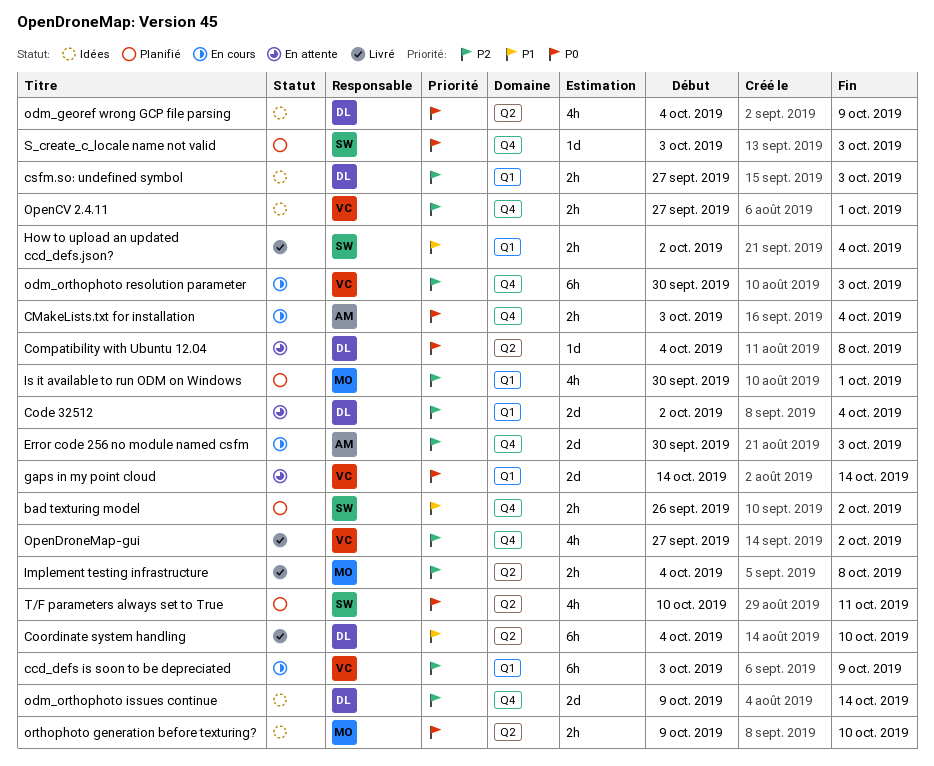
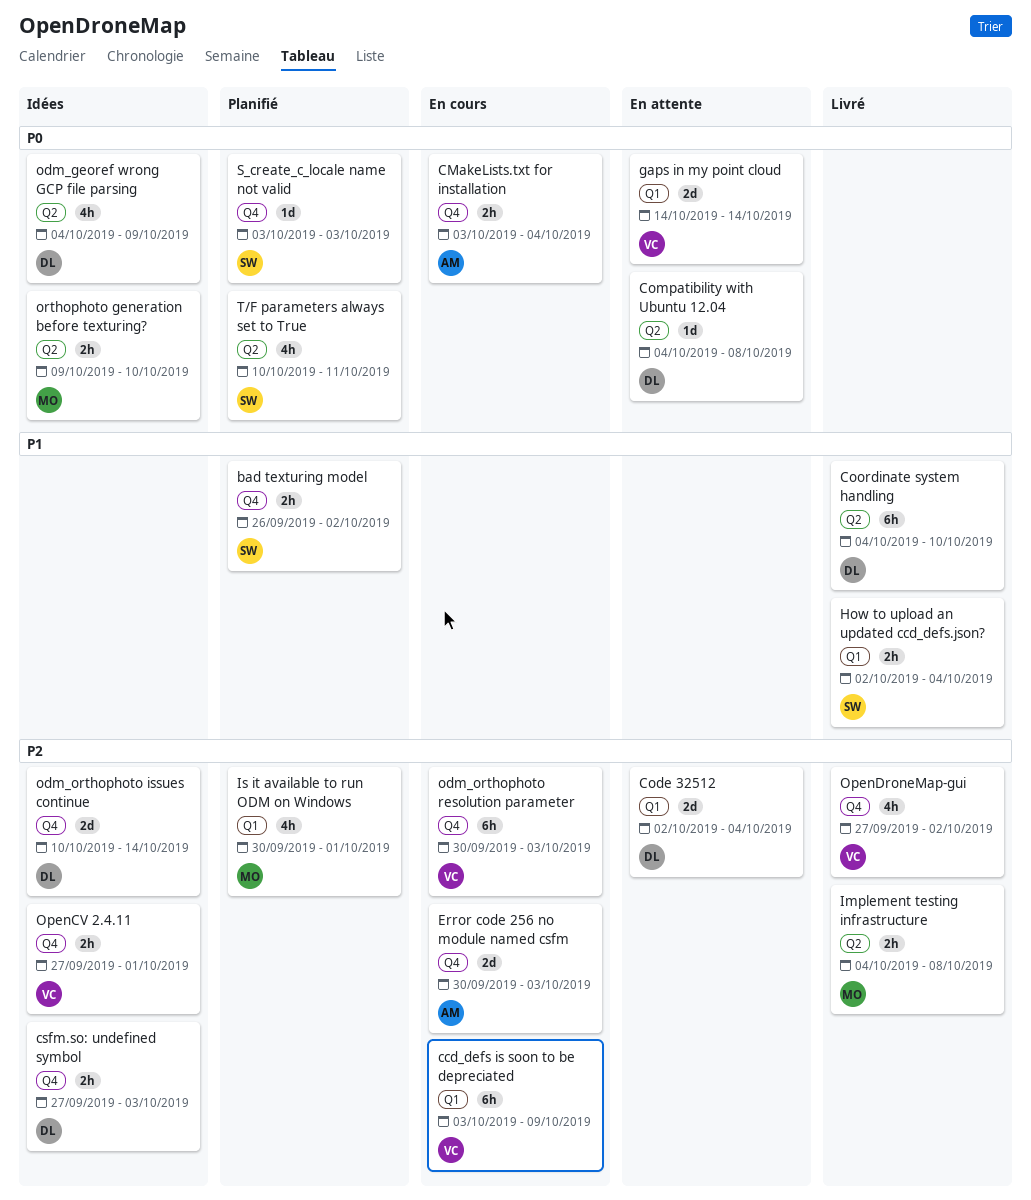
csfm.so: undefined symbol, label: Q1 -> Q4
odm_orthophoto issues continue, start: Oct 9 -> Oct 10

